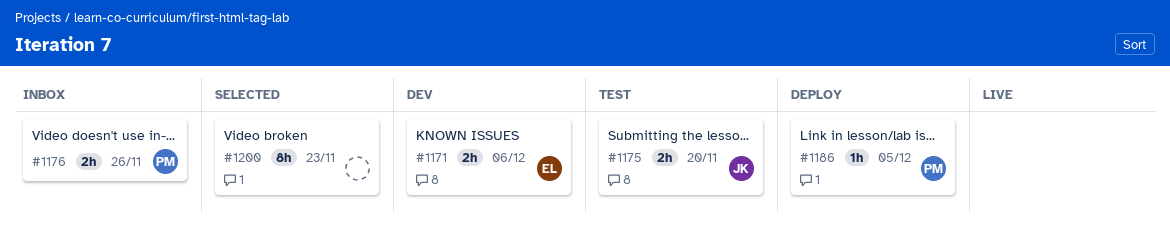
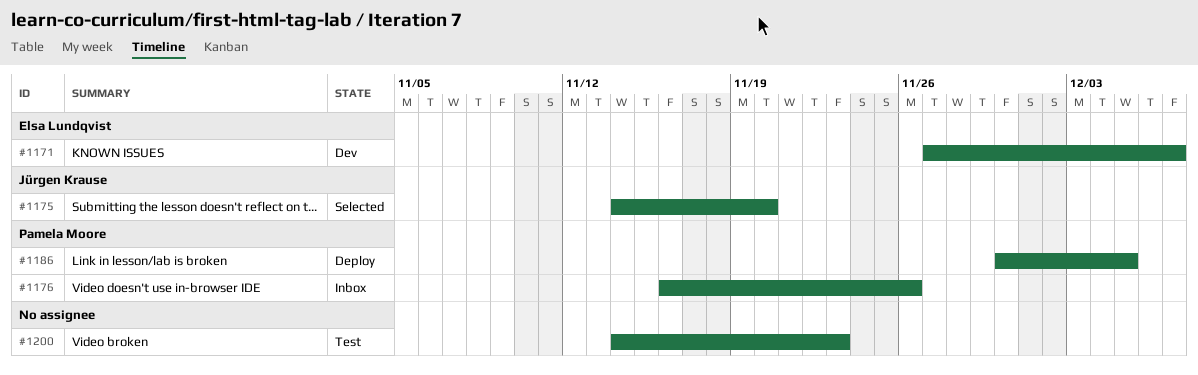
#1171, due: Dec 6 -> Dec 7
#1175, status: Test -> Selected
#1200, status: Selected -> Test

